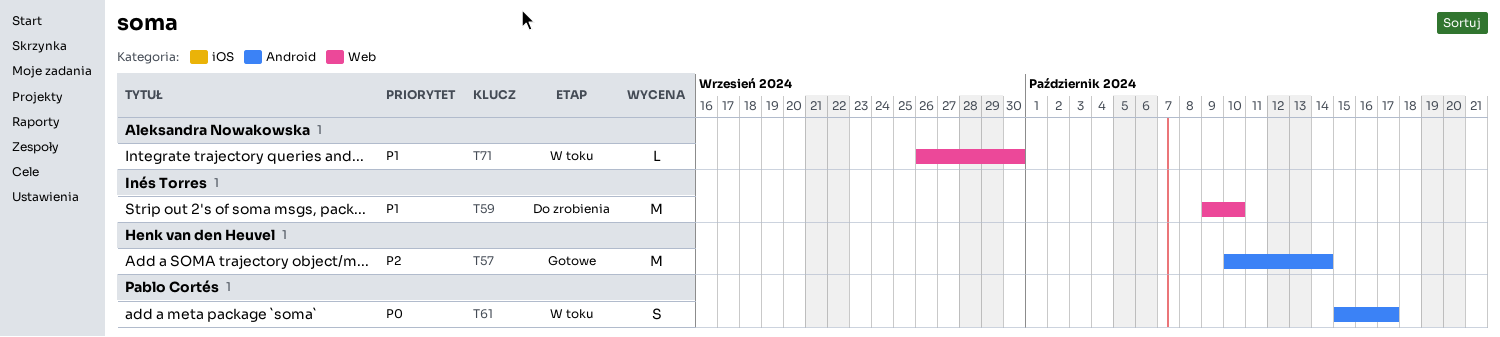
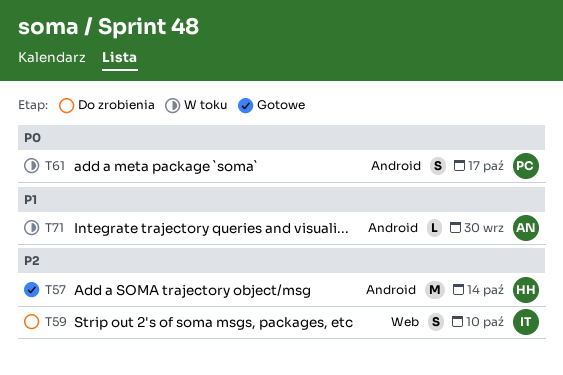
T59, priority: P1 -> P2
T59, estimate: M -> S
T71, label: Web -> Android

